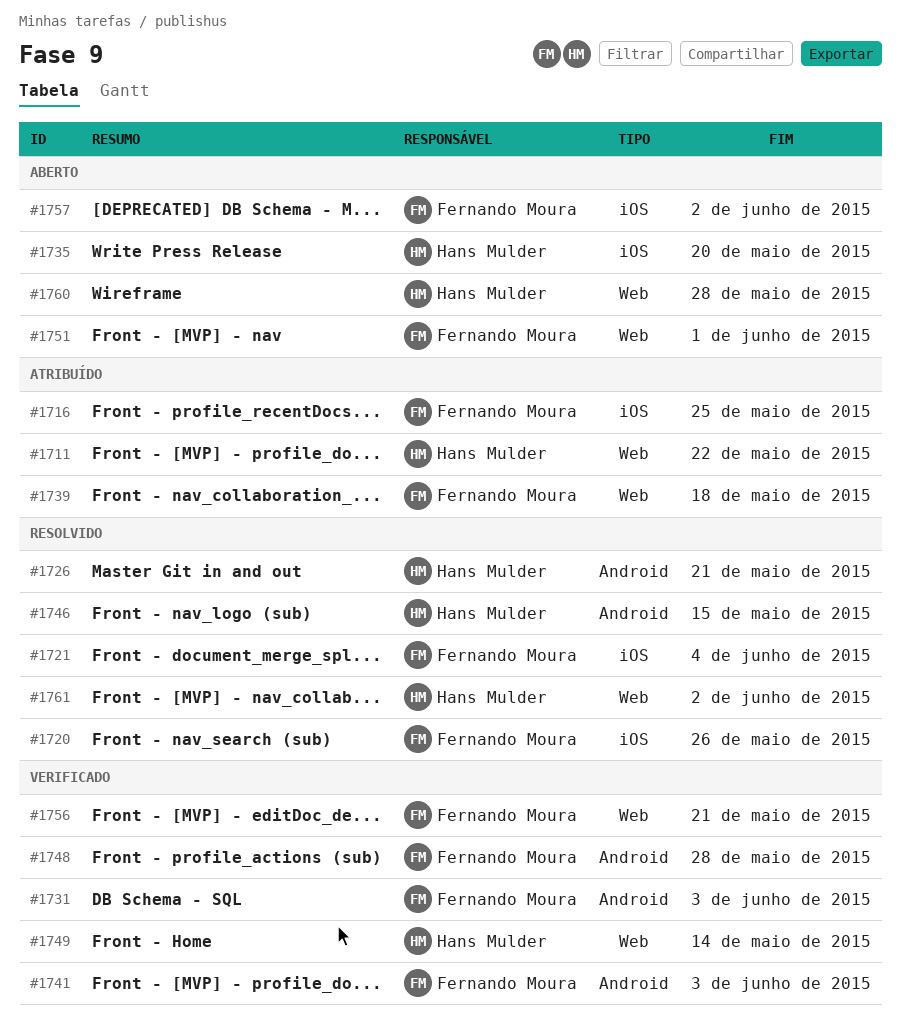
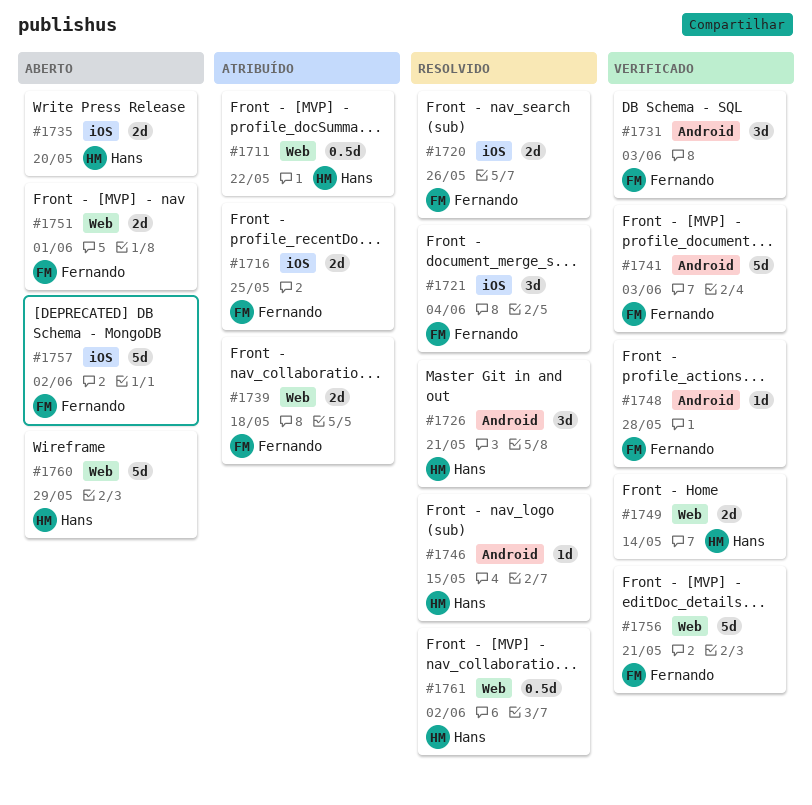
#1760, due: May 28 -> May 29

